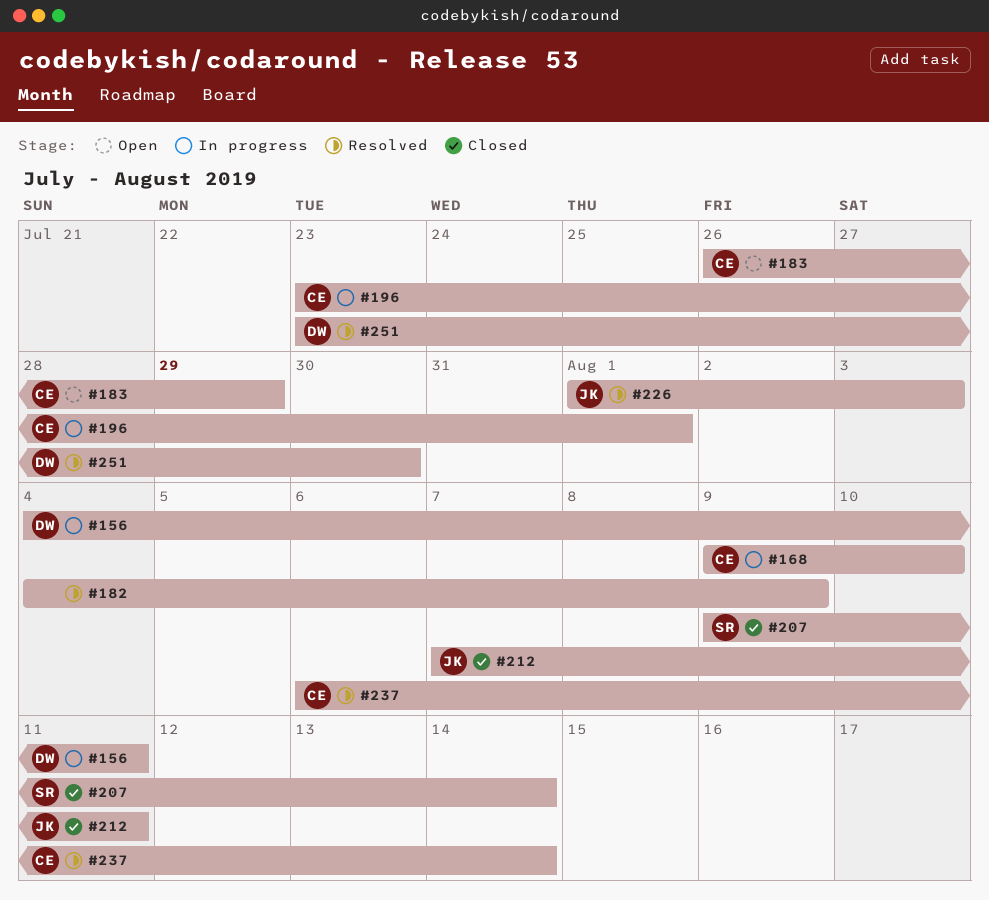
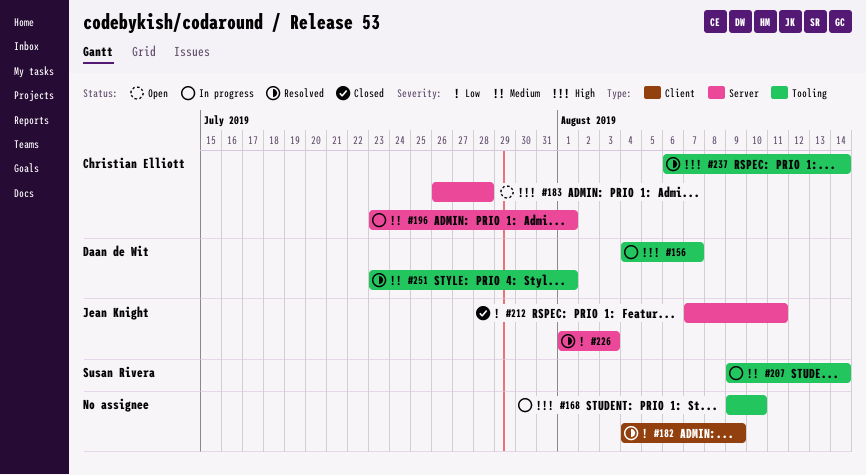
#156, due: Aug 11 -> Aug 7
#168, owner: Christian Elliott -> none
#183, due: Jul 29 -> Jul 28
#207, status: Closed -> In progress
#251, due: Jul 30 -> Aug 1

